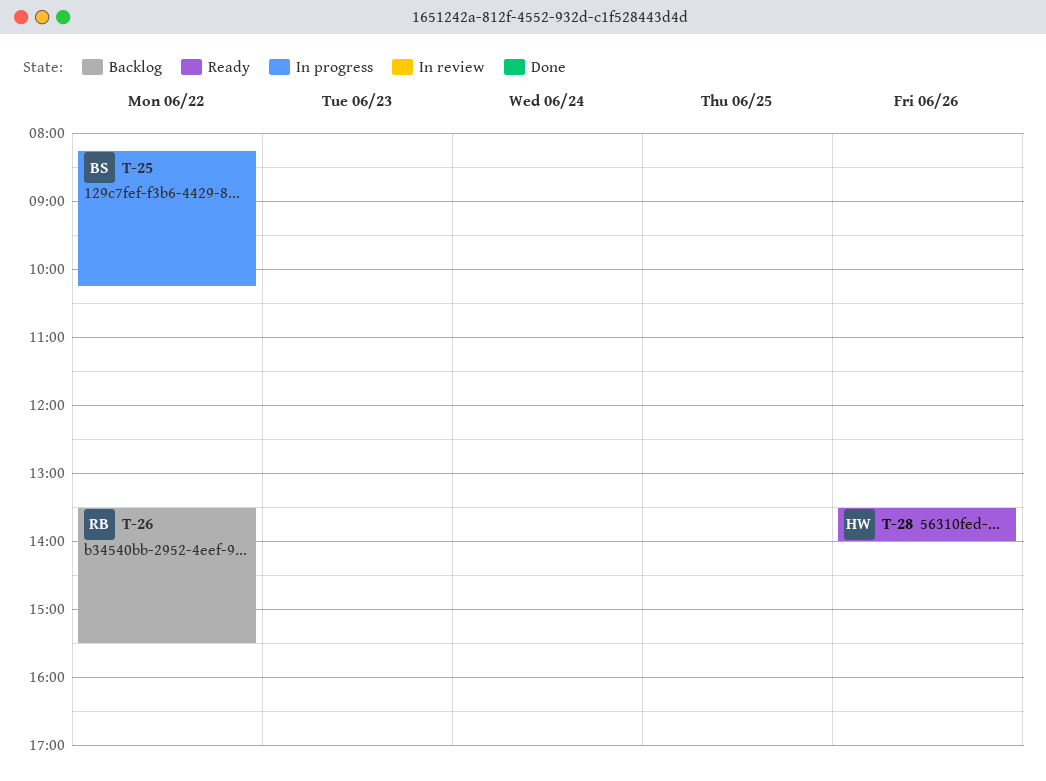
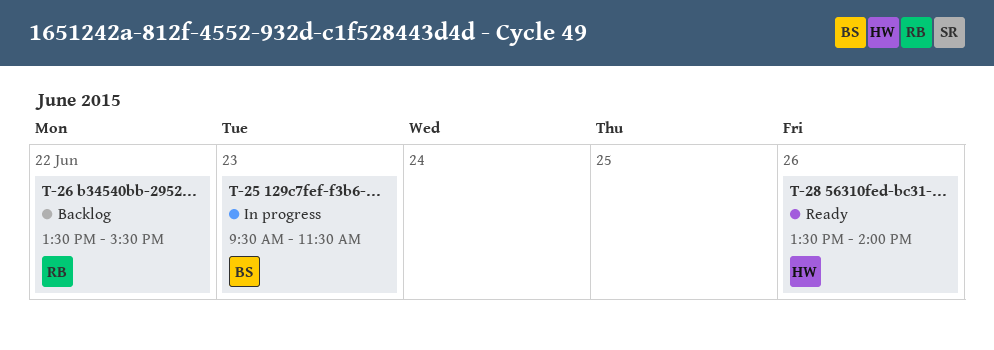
T-25, day: Jun 22 -> Jun 23
T-25, begins: 08:15 -> 09:30
T-25, ends: 10:15 -> 11:30

